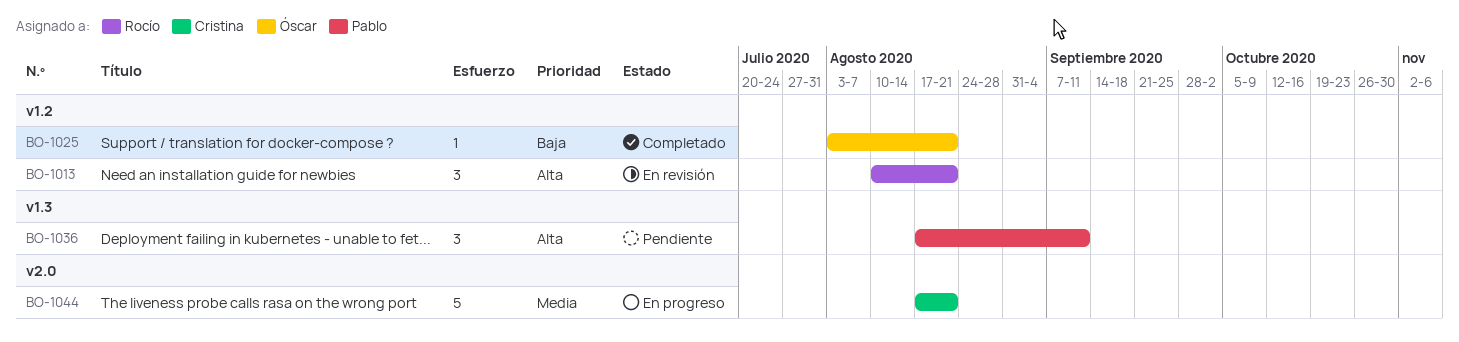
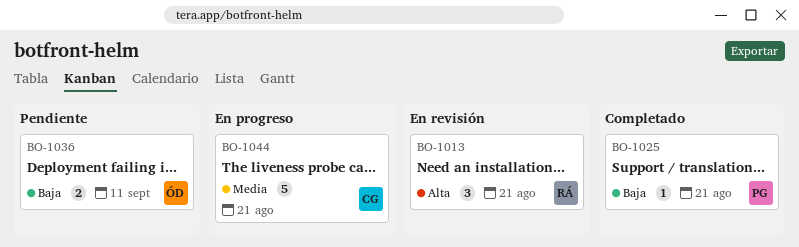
BO-1025, owner: Óscar -> Pablo
BO-1036, owner: Pablo -> Óscar
BO-1036, priority: Alta -> Baja
BO-1036, estimate: 3 -> 2

